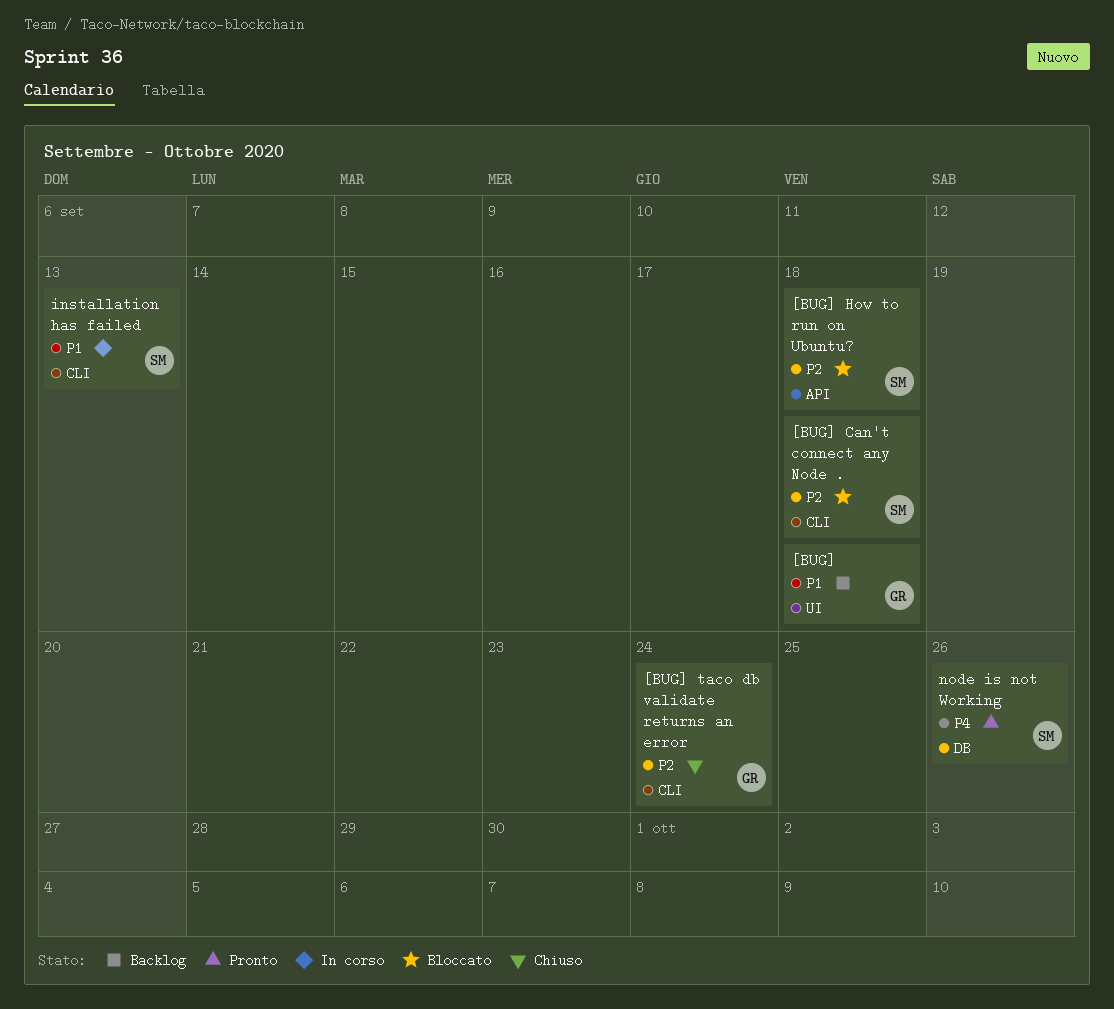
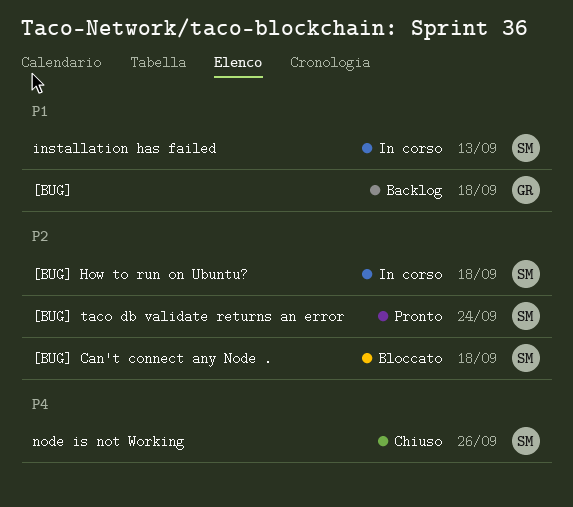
[BUG] How to run on Ubuntu?, status: Bloccato -> In corso
[BUG] taco db validate returns an error, status: Chiuso -> Pronto
[BUG] taco db validate returns an error, owner: GR -> SM
node is not Working, status: Pronto -> Chiuso

